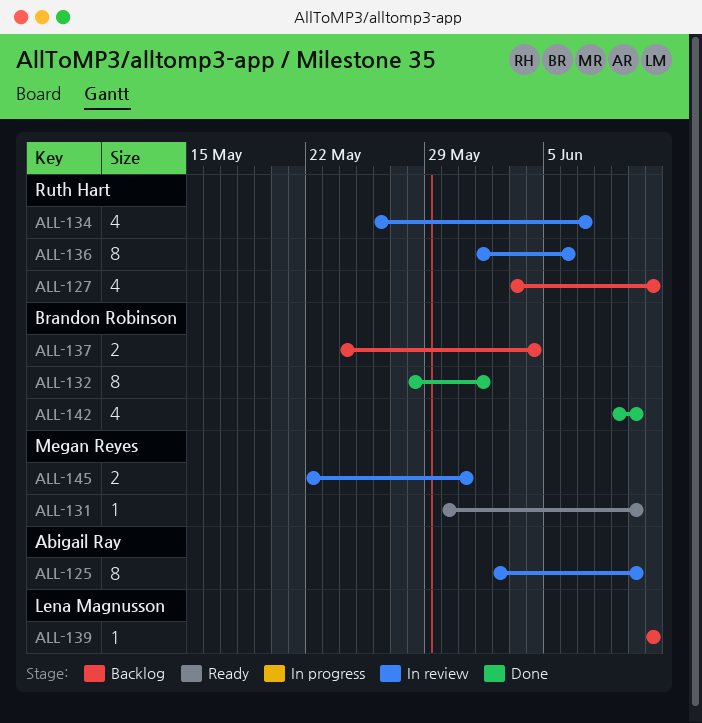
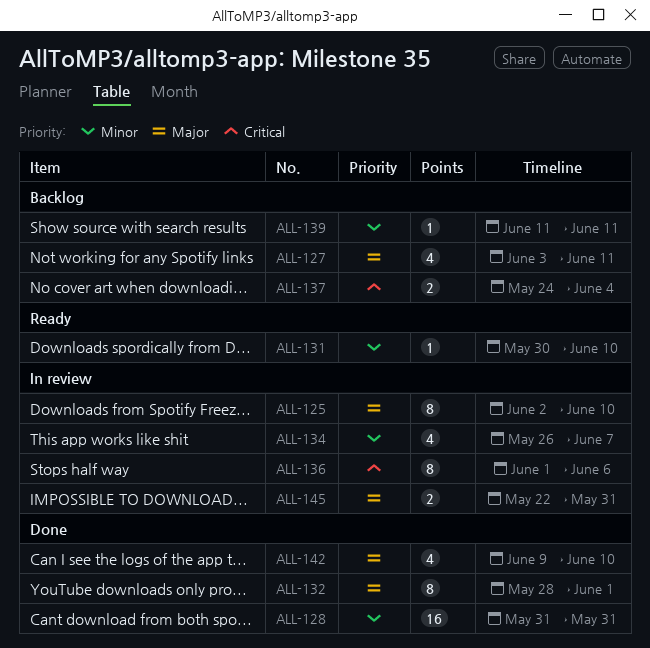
ALL-128: none -> present

